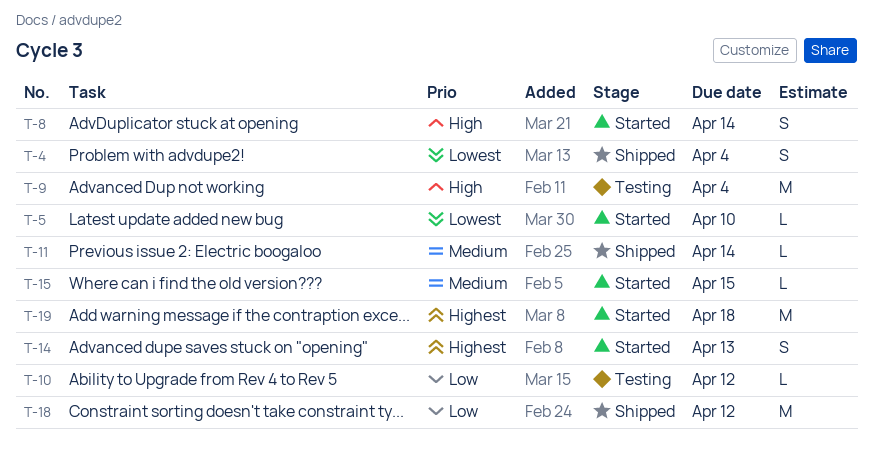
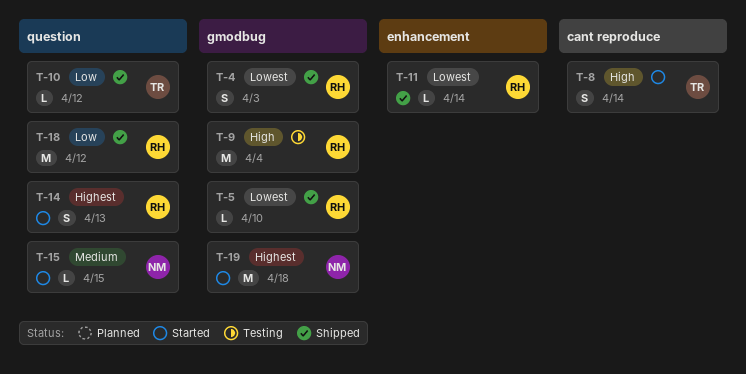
T-4, due: Apr 4 -> Apr 3
T-5, status: Started -> Shipped
T-10, status: Testing -> Shipped
T-11, priority: Medium -> Lowest

